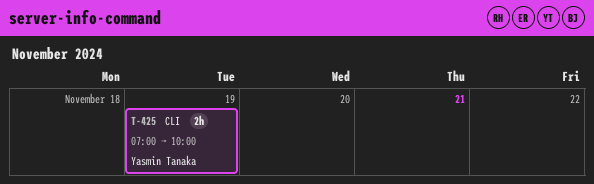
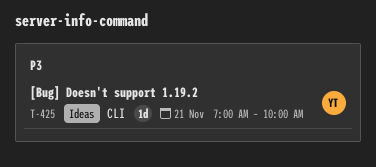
T-425, estimate: 2h -> 1d
T-425, day: Nov 19 -> Nov 21

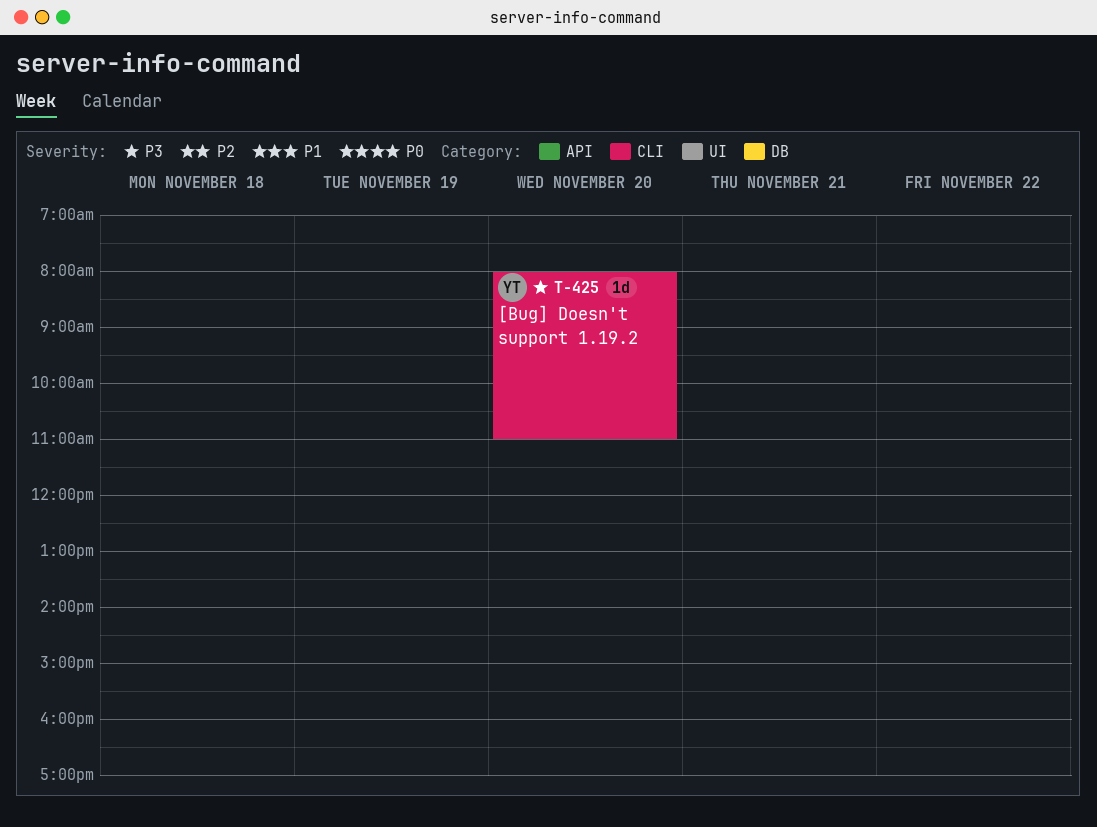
T-425, day: Nov 21 -> Nov 20
T-425, begins: 07:00 -> 08:00
T-425, ends: 10:00 -> 11:00

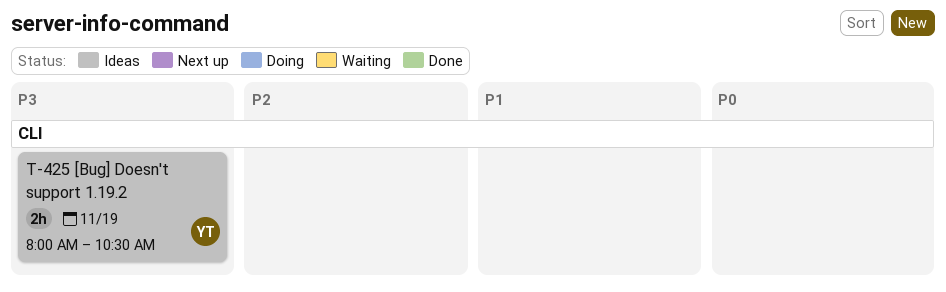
T-425, estimate: 1d -> 2h
T-425, day: Nov 20 -> Nov 19
T-425, ends: 11:00 -> 10:30

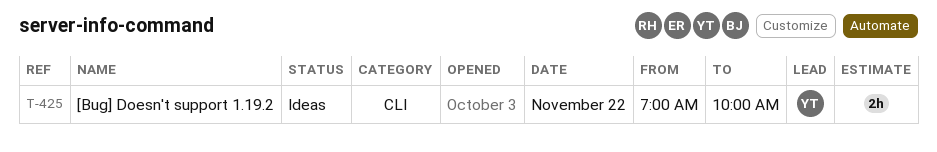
T-425, day: Nov 19 -> Nov 22
T-425, begins: 08:00 -> 07:00
T-425, ends: 10:30 -> 10:00

